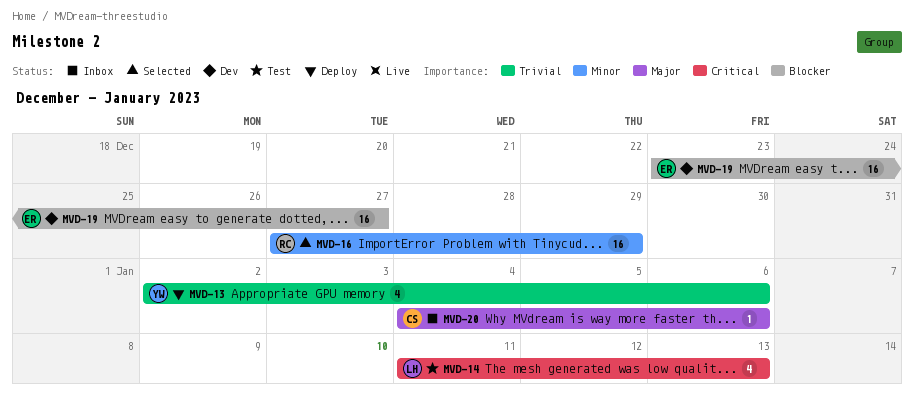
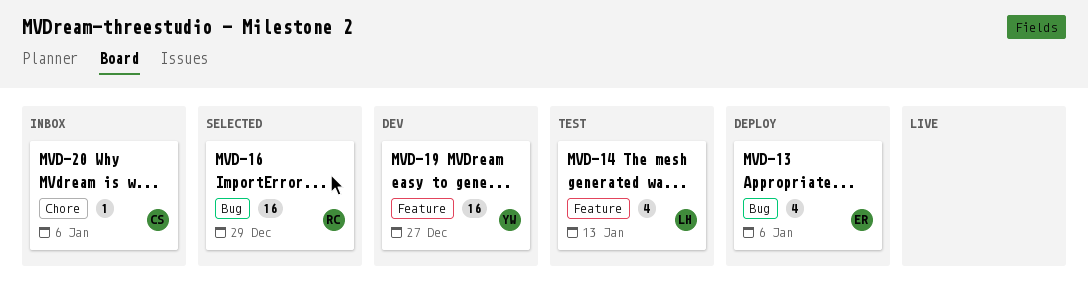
MVD-13, owner: YW -> ER
MVD-19, owner: ER -> YW

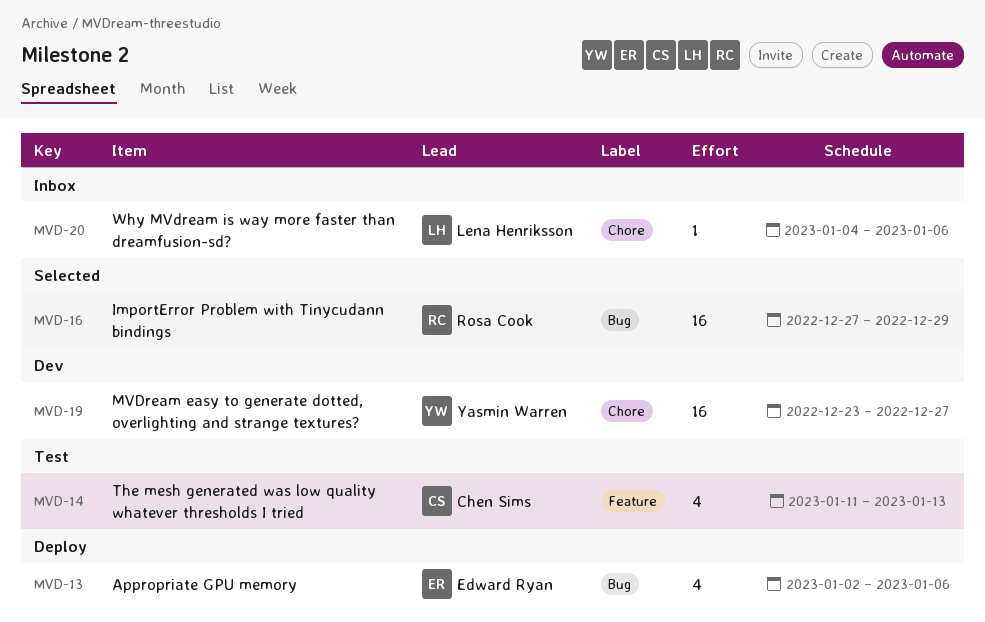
MVD-14, owner: Lena Henriksson -> Chen Sims
MVD-19, label: Feature -> Chore
MVD-20, owner: Chen Sims -> Lena Henriksson

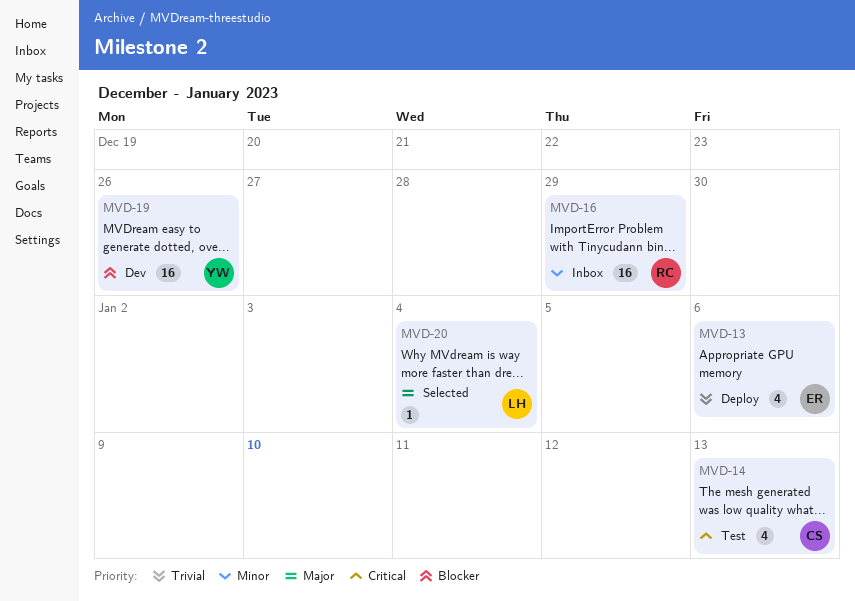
MVD-16, status: Selected -> Inbox
MVD-19, due: Dec 27 -> Dec 26
MVD-20, status: Inbox -> Selected
MVD-20, due: Jan 6 -> Jan 4

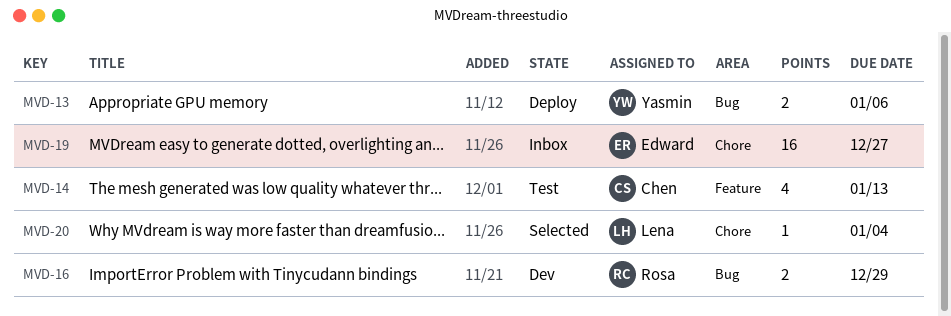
MVD-13, owner: Edward -> Yasmin
MVD-13, estimate: 4 -> 2
MVD-16, status: Inbox -> Dev
MVD-16, estimate: 16 -> 2
MVD-19, status: Dev -> Inbox
MVD-19, owner: Yasmin -> Edward
MVD-19, due: Dec 26 -> Dec 27

